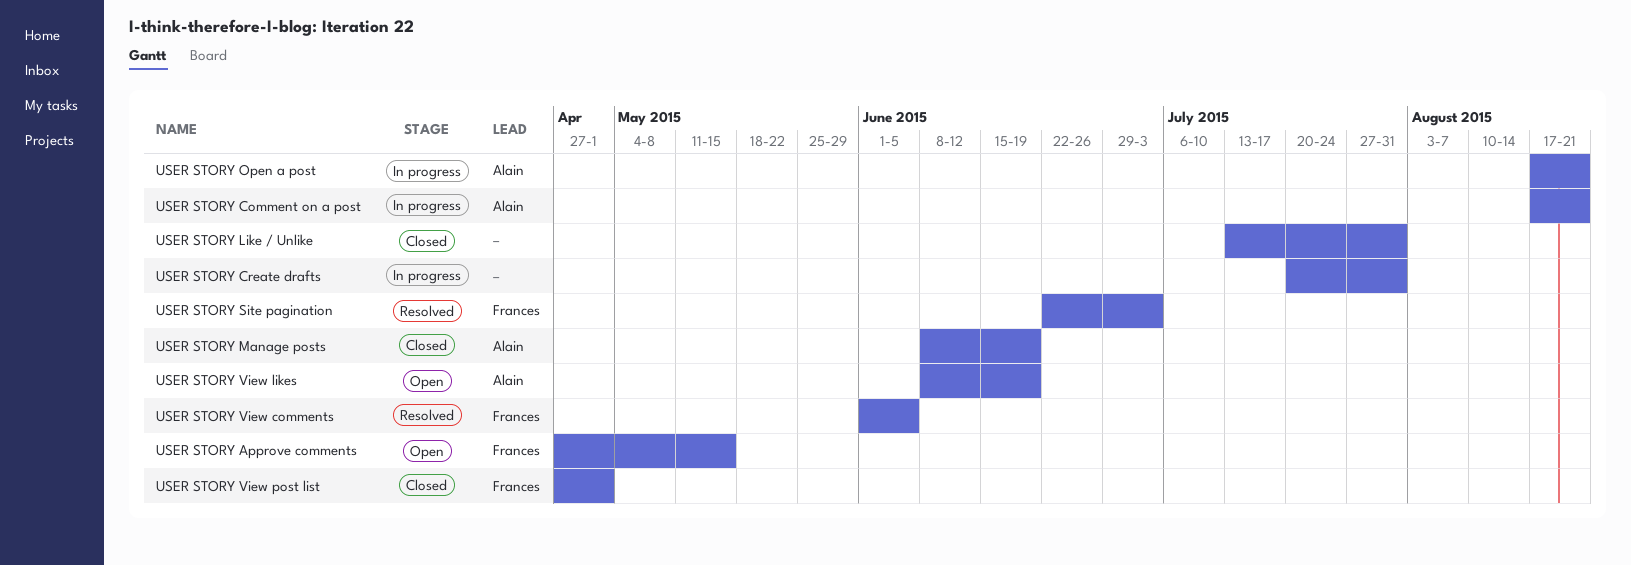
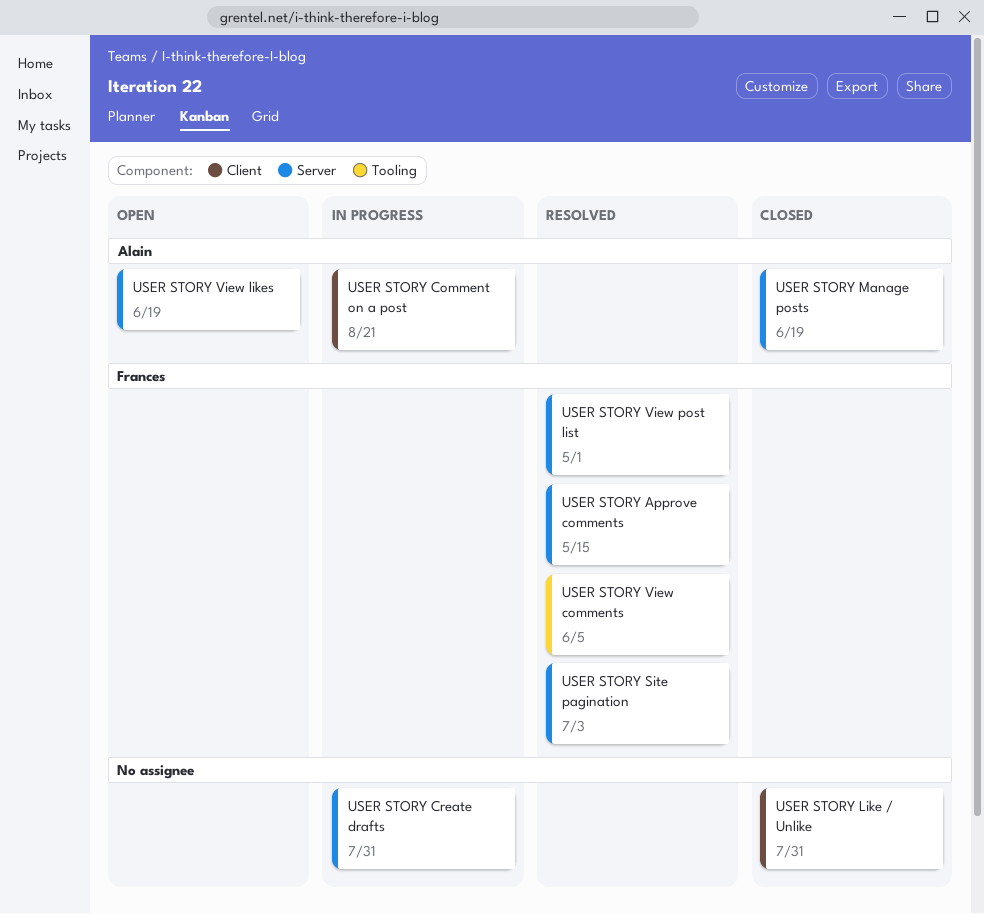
USER STORY Approve comments, status: Open -> Resolved
USER STORY Open a post: present -> none
USER STORY View post list, status: Closed -> Resolved

